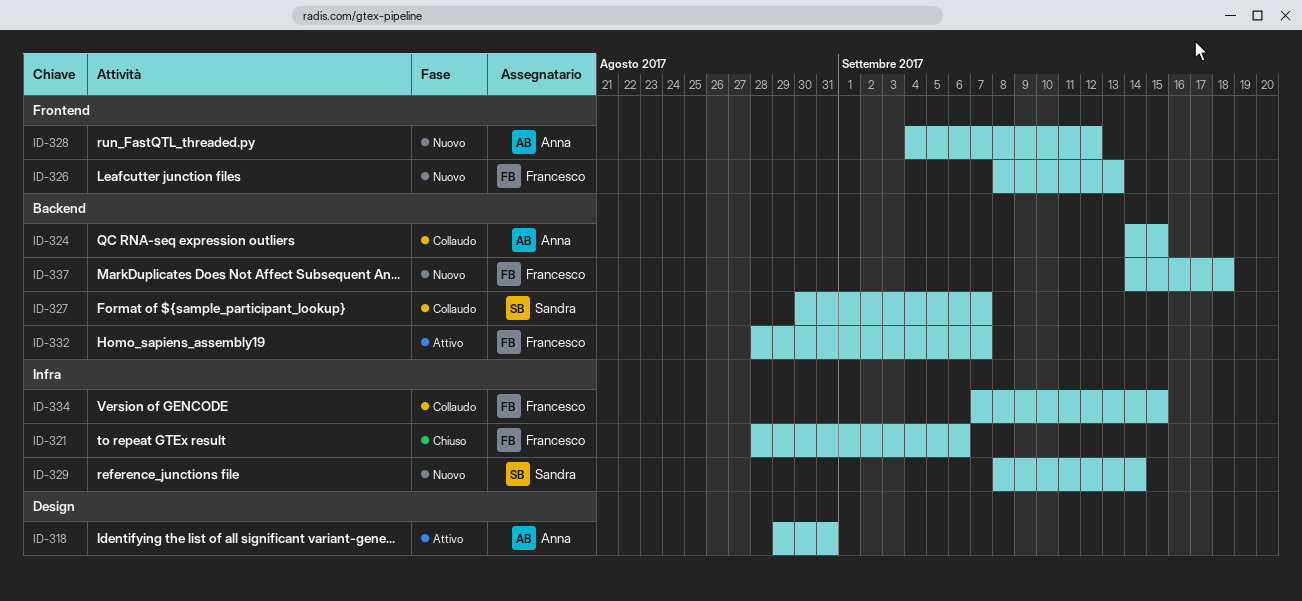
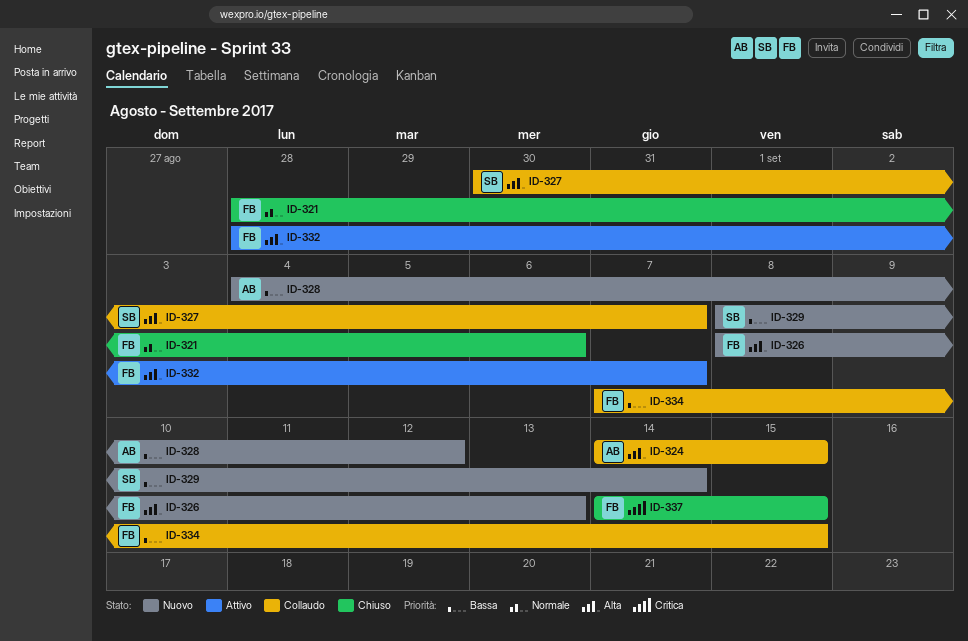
ID-318: present -> none
ID-337, status: Nuovo -> Chiuso
ID-337, due: Sep 18 -> Sep 15

